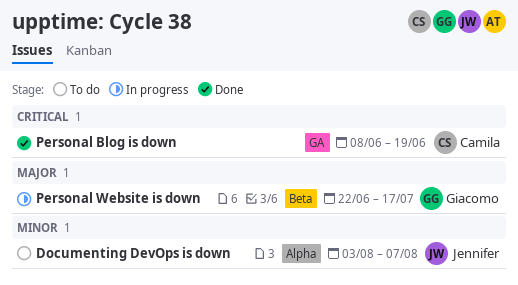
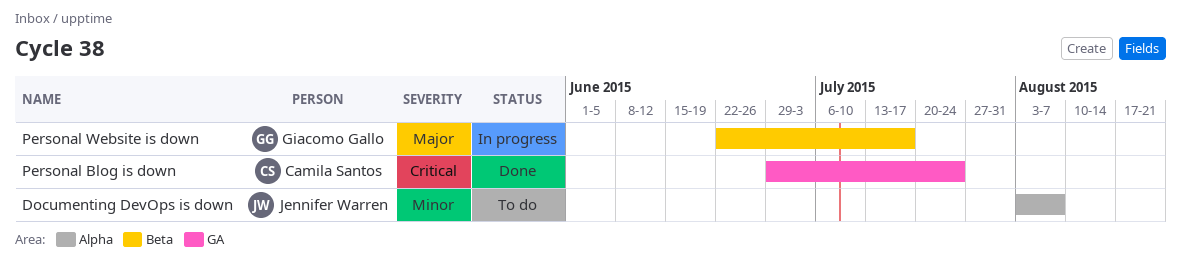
Personal Blog is down, start: Jun 8 -> Jun 29
Personal Blog is down, due: Jun 19 -> Jul 24

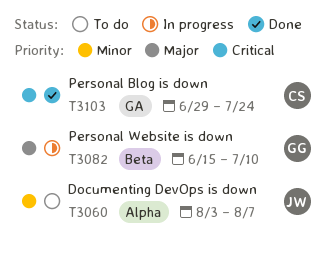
Personal Website is down, start: Jun 22 -> Jun 15
Personal Website is down, due: Jul 17 -> Jul 10

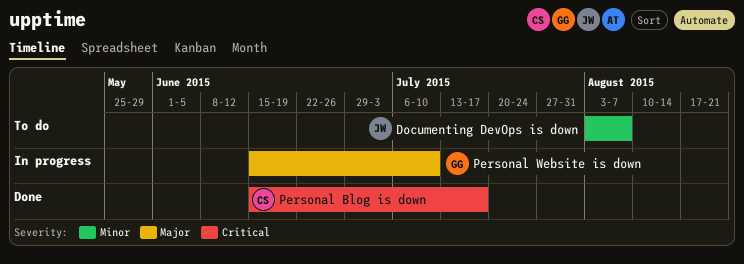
Personal Blog is down, start: Jun 29 -> Jun 15
Personal Blog is down, due: Jul 24 -> Jul 17

